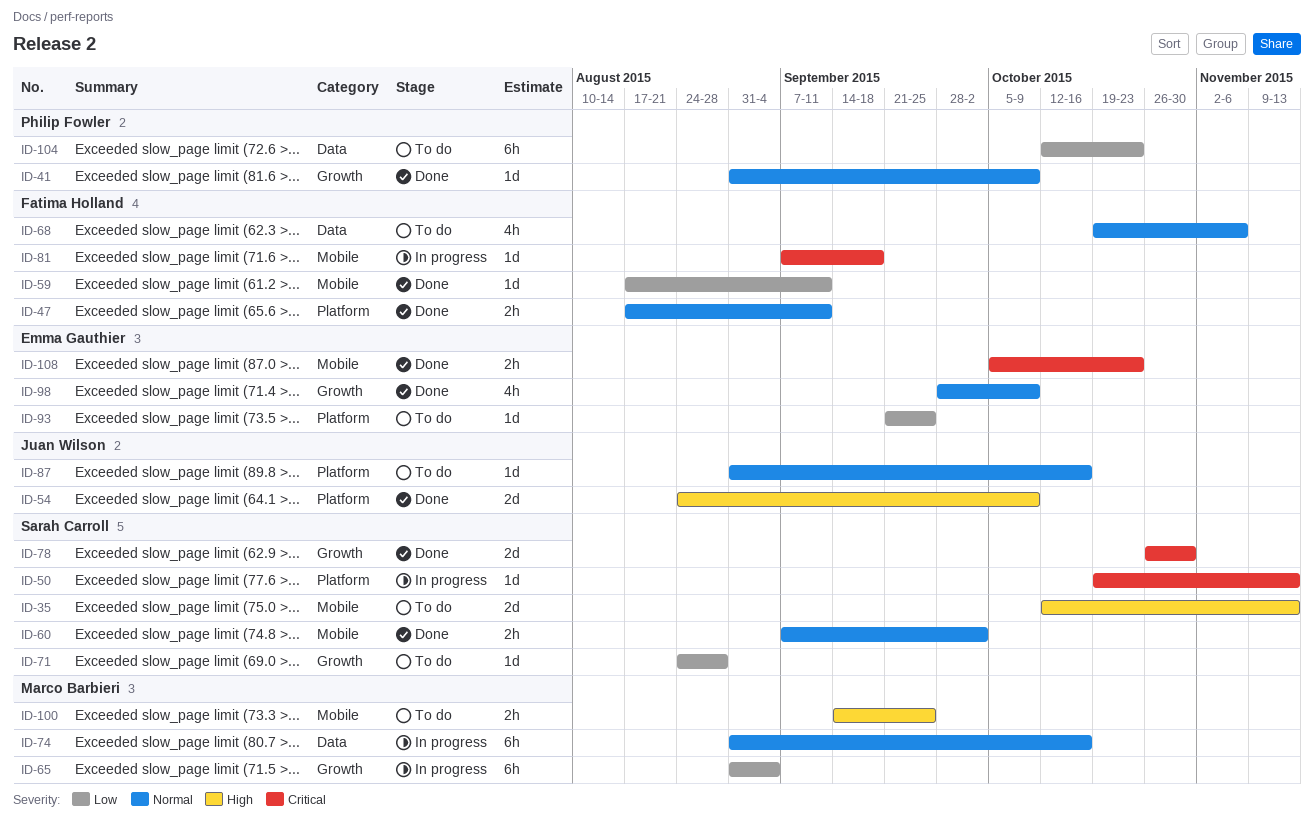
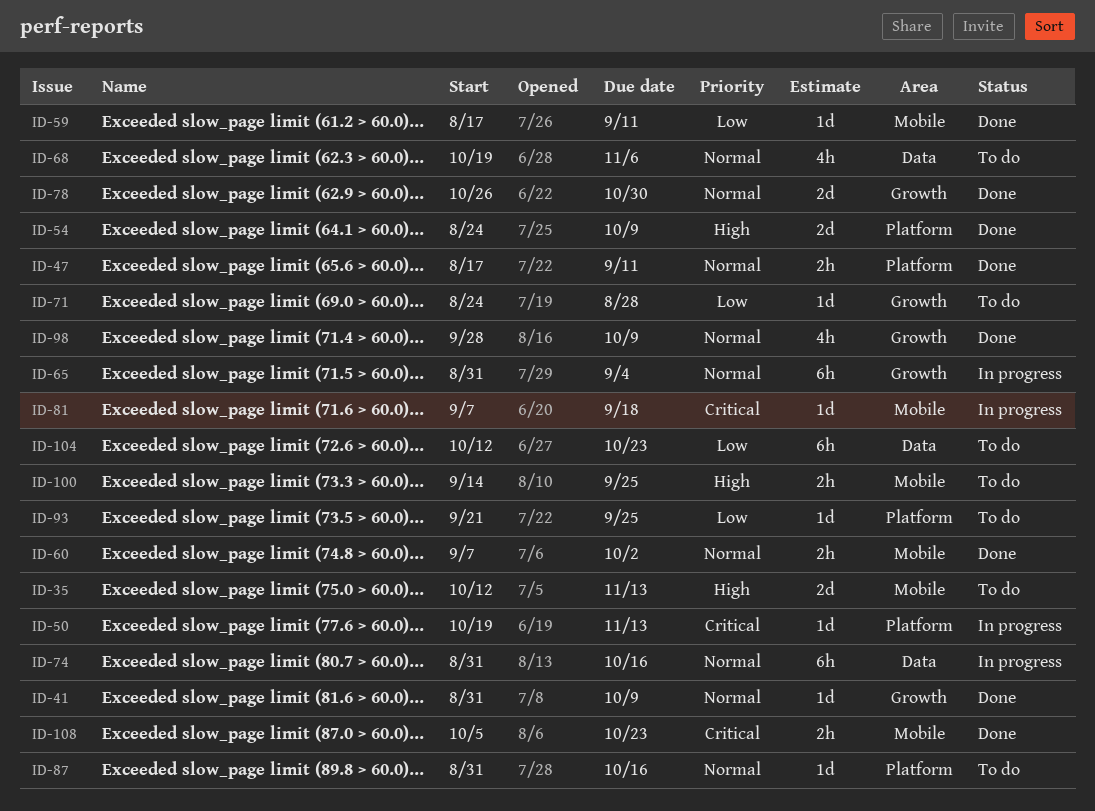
ID-65, priority: Low -> Normal
ID-78, priority: Critical -> Normal

